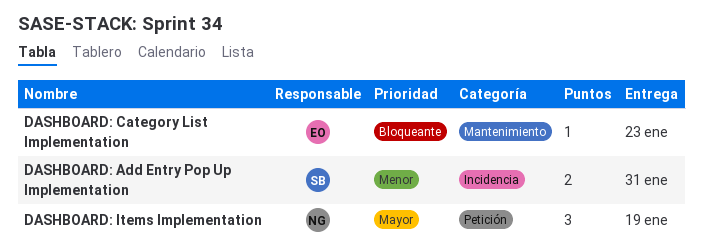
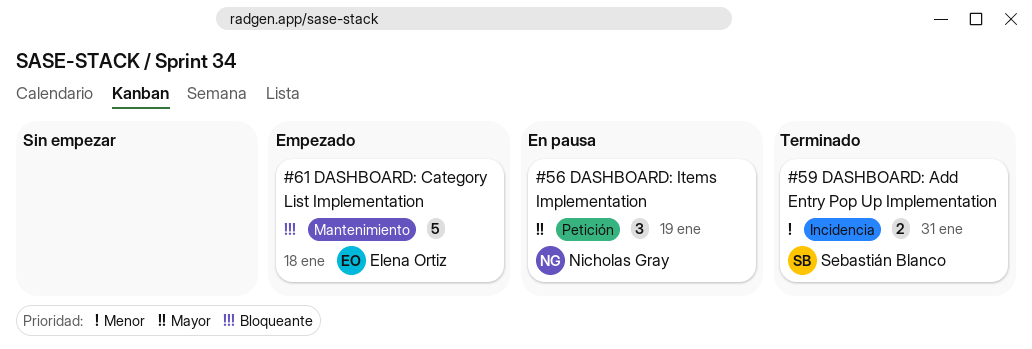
DASHBOARD: Category List Implementation, estimate: 1 -> 5
DASHBOARD: Category List Implementation, due: Jan 23 -> Jan 18

